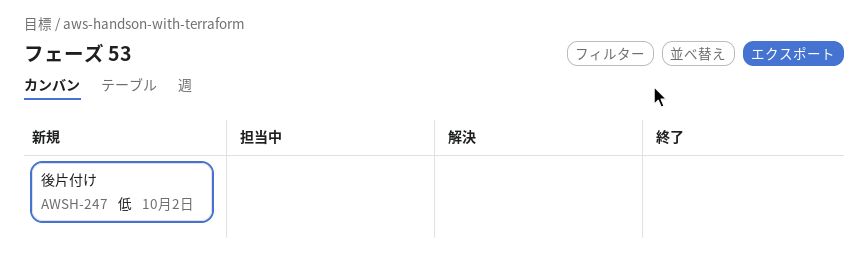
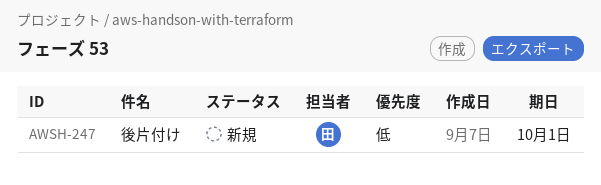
AWSH-247, due: Oct 2 -> Oct 1

